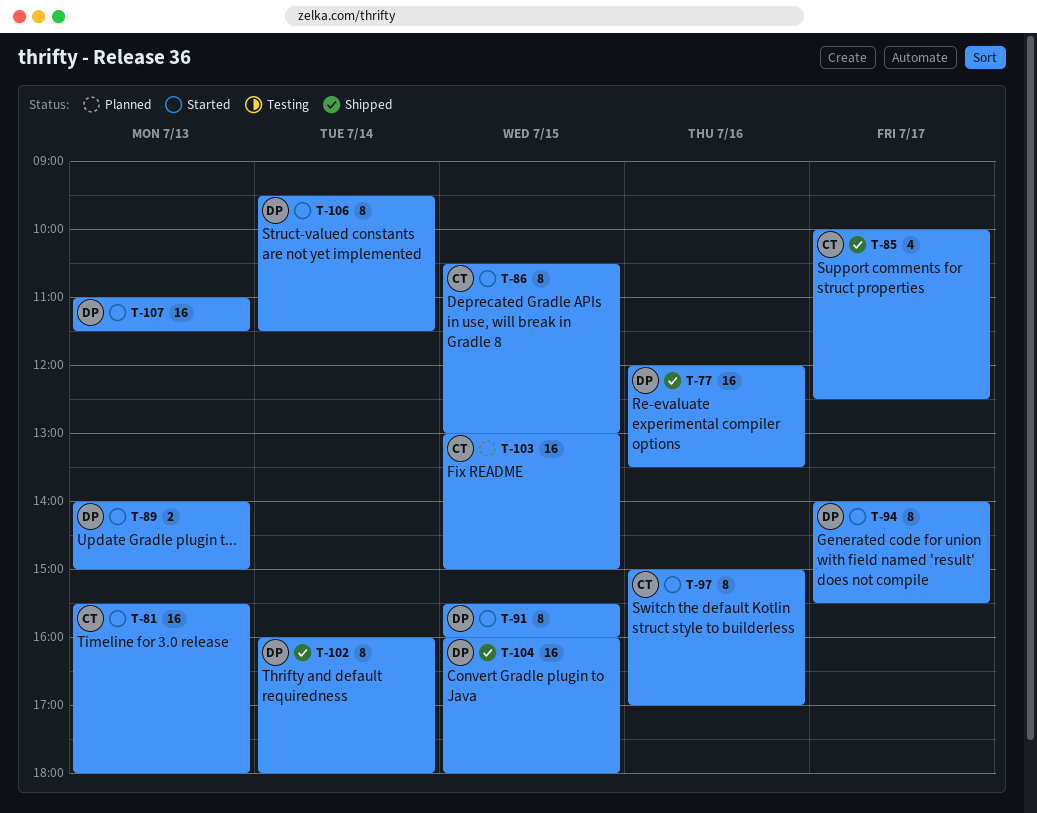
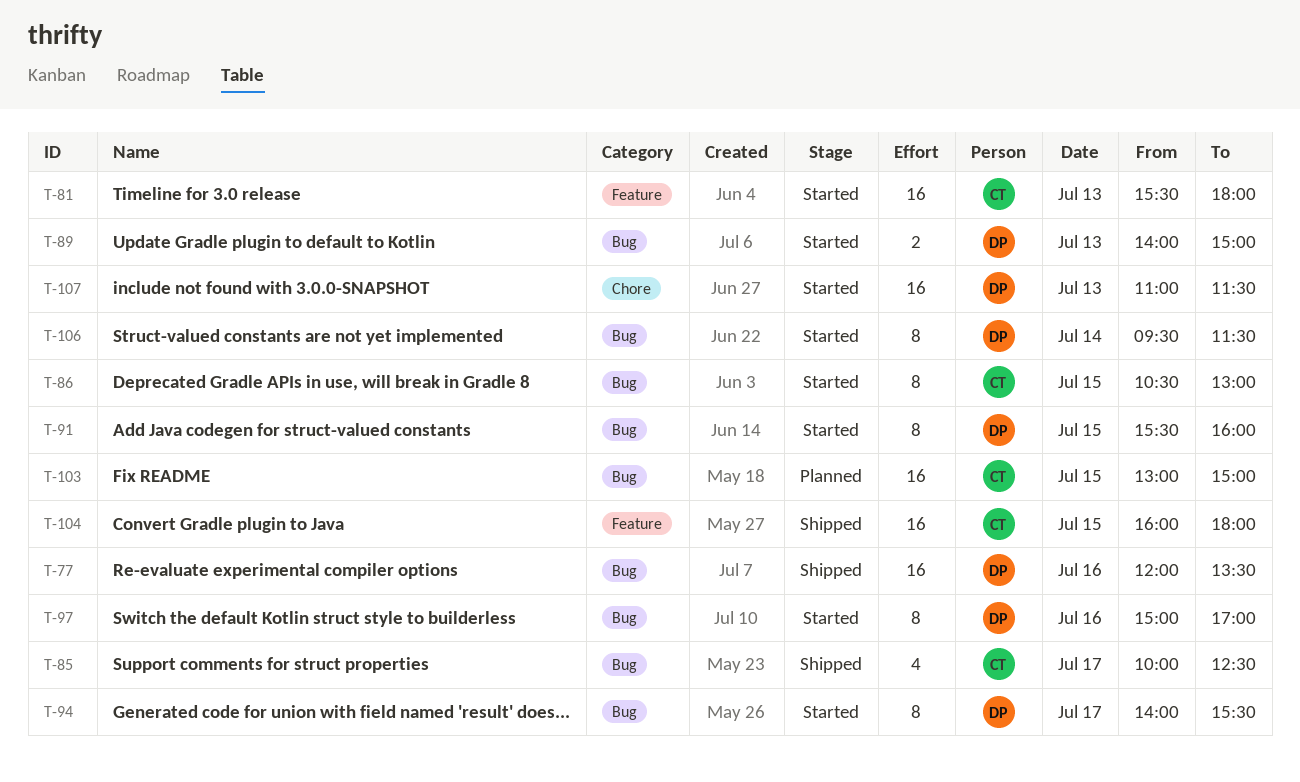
T-97, owner: CT -> DP
T-102: present -> none
T-104, owner: DP -> CT

